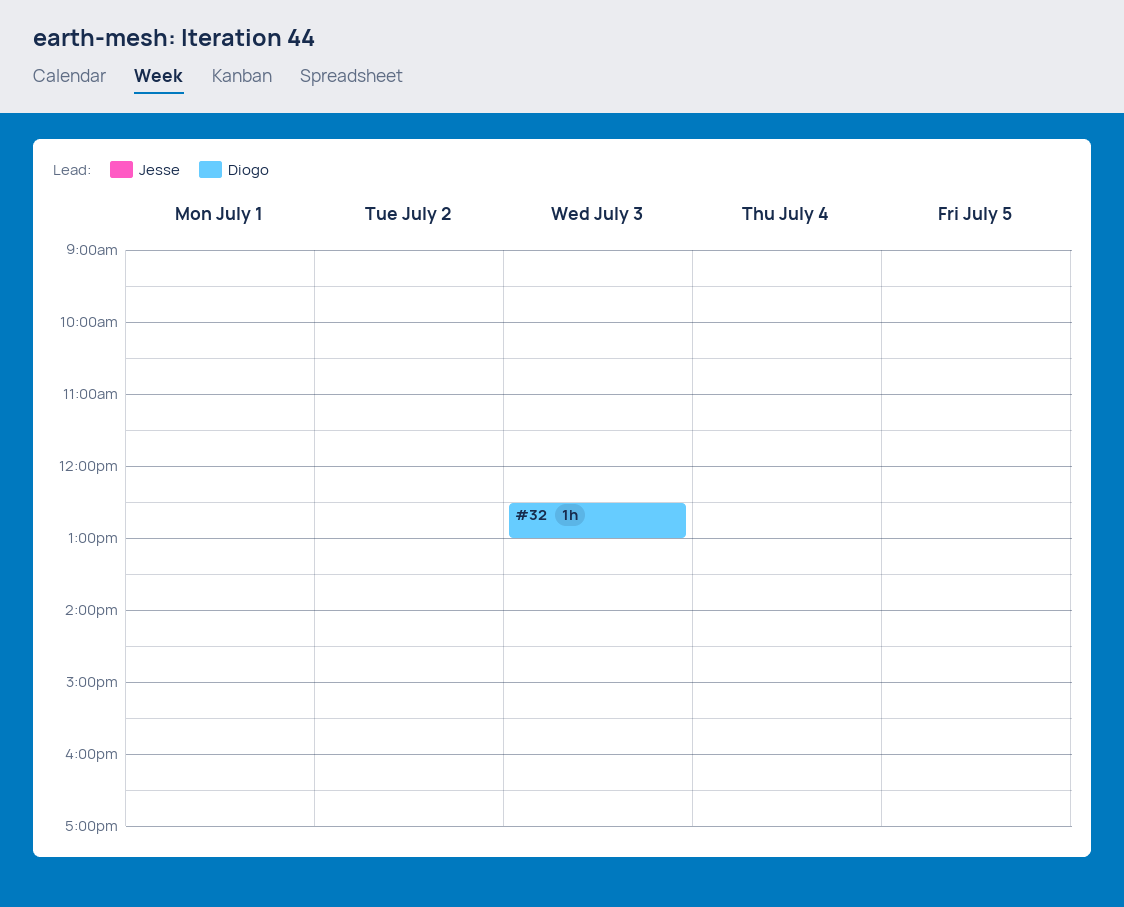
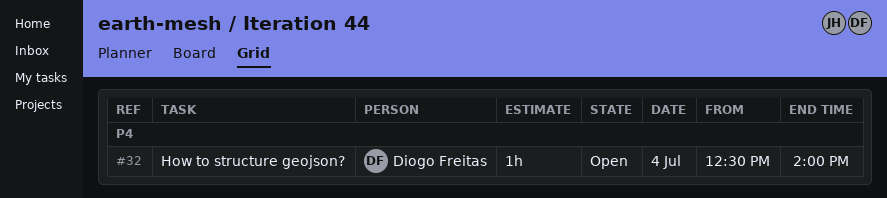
#32, day: Jul 3 -> Jul 4
#32, ends: 13:00 -> 14:00

